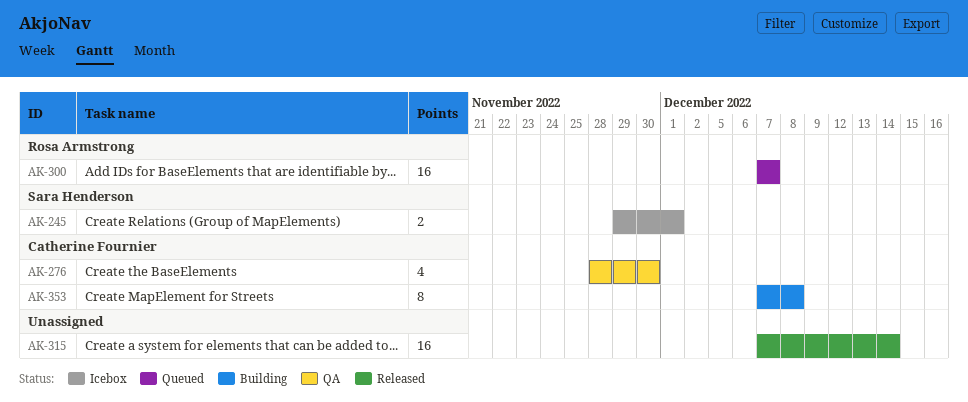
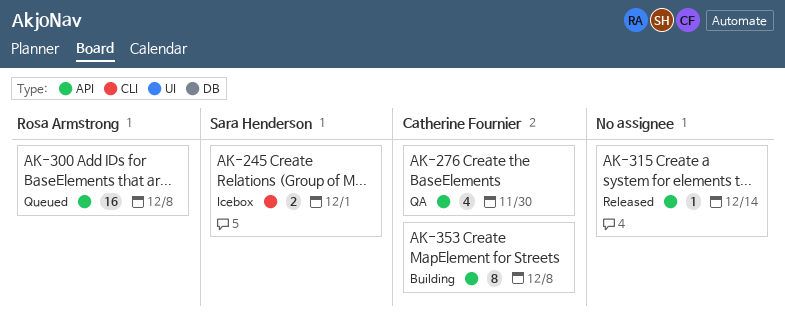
AK-300, due: Dec 7 -> Dec 8
AK-315, estimate: 16 -> 1

